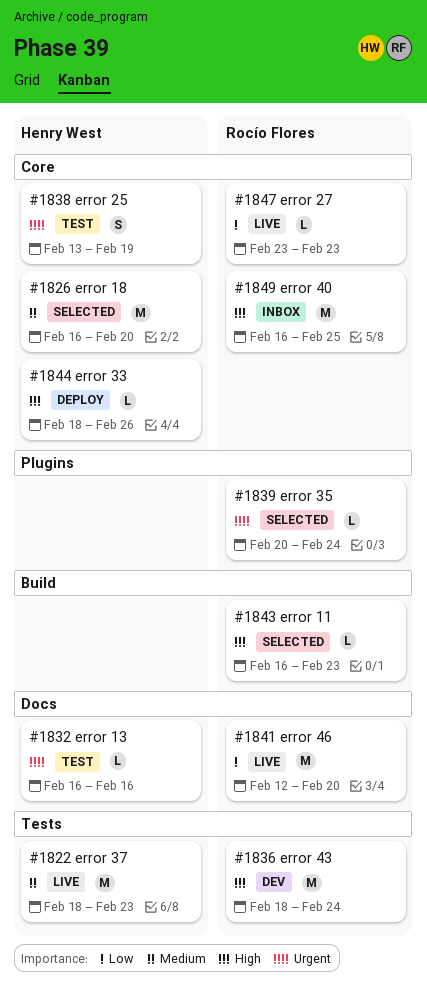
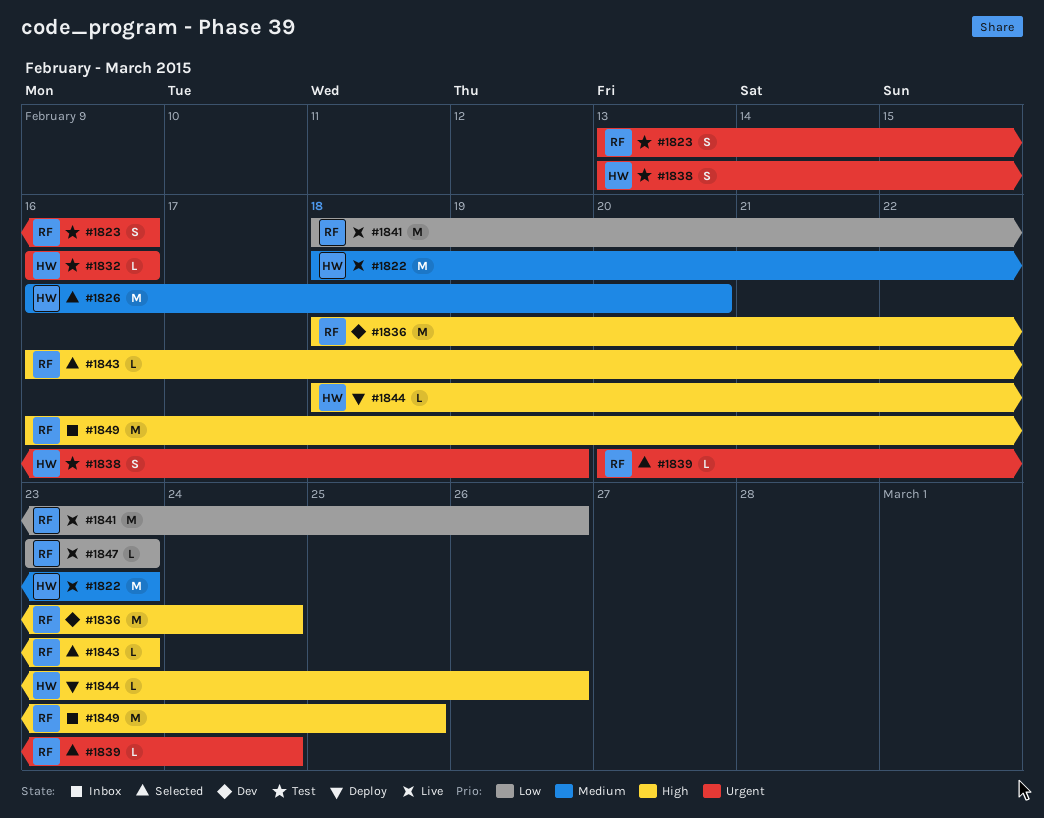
#1823: none -> present
#1841, start: Feb 12 -> Feb 18
#1841, due: Feb 20 -> Feb 26

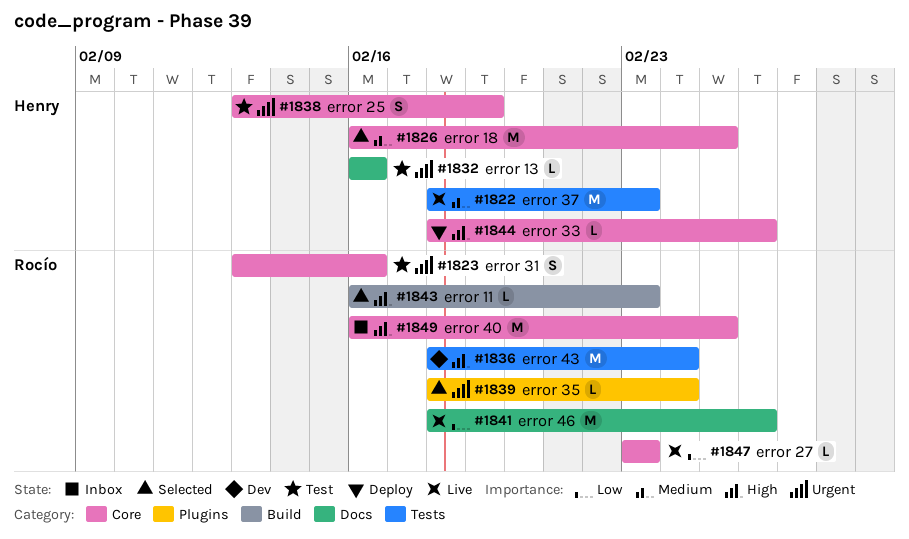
#1826, due: Feb 20 -> Feb 25
#1839, start: Feb 20 -> Feb 18

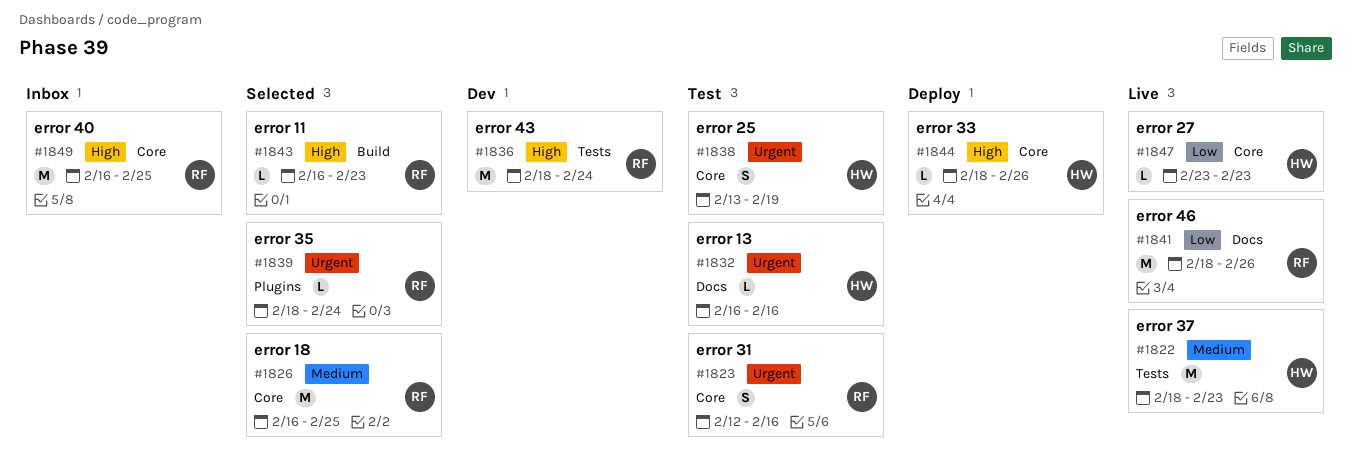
#1823, start: Feb 13 -> Feb 12
#1826, owner: Henry -> Rocío
#1847, owner: Rocío -> Henry

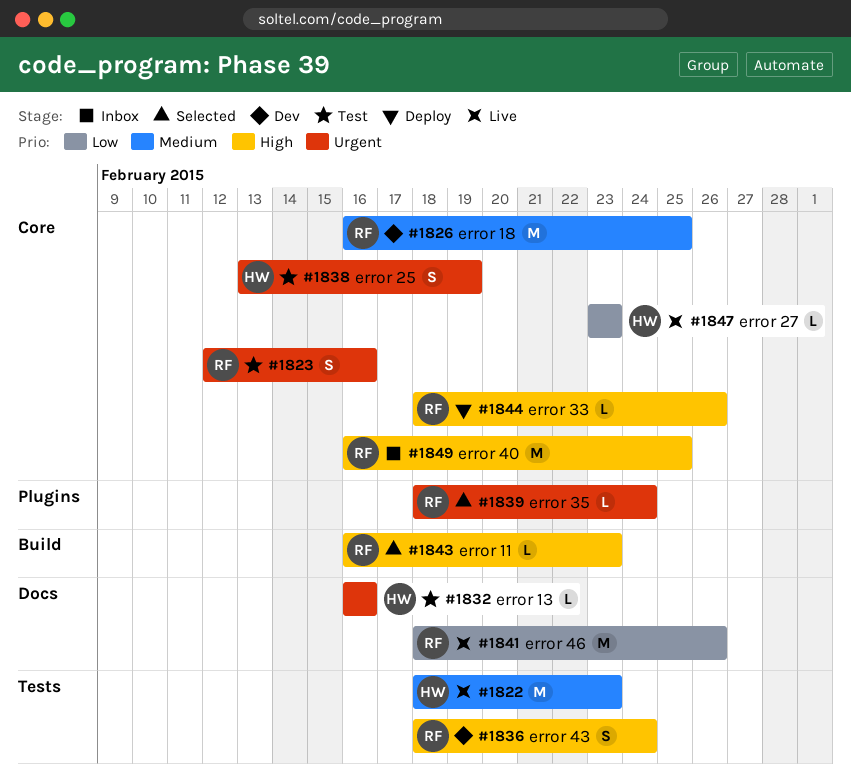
#1826, status: Selected -> Dev
#1836, estimate: M -> S
#1844, owner: HW -> RF

